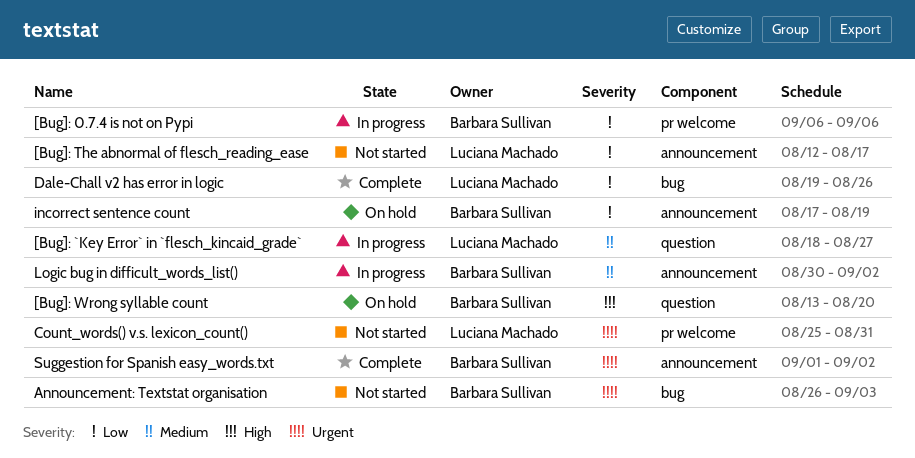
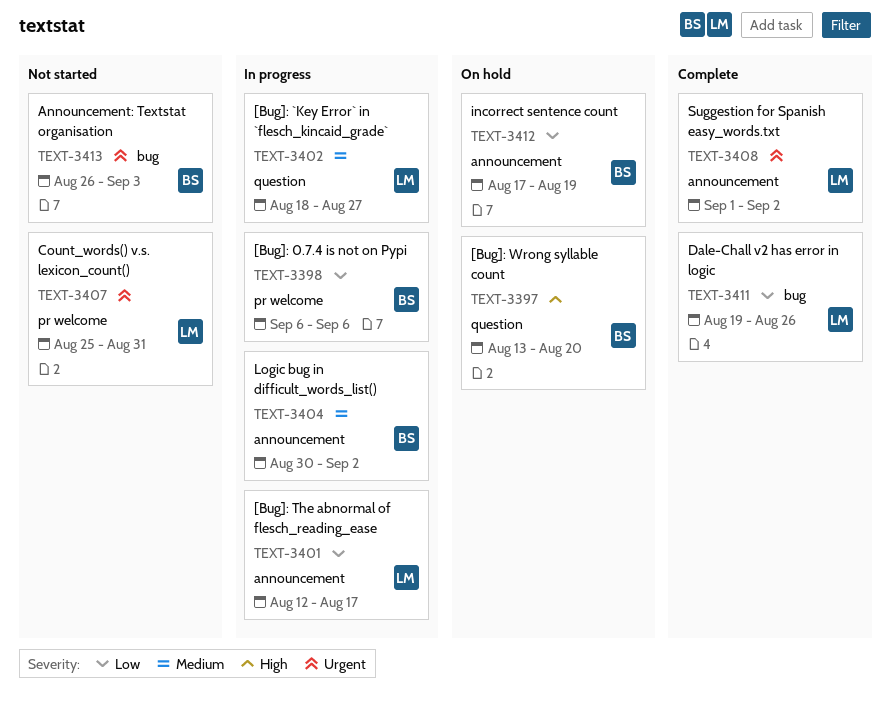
[Bug]: The abnormal of flesch_reading_ease, status: Not started -> In progress
Suggestion for Spanish easy_words.txt, owner: Barbara Sullivan -> Luciana Machado

